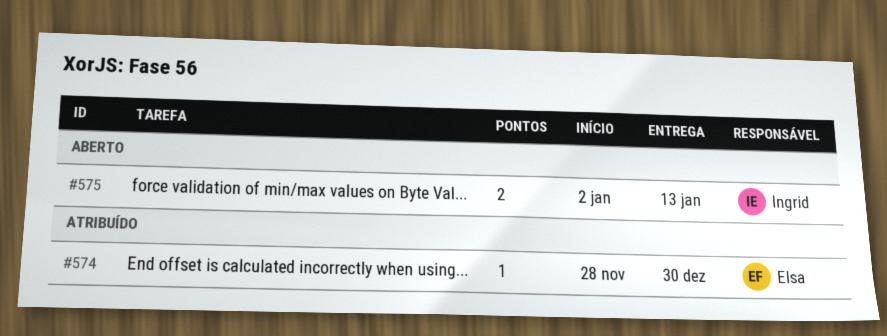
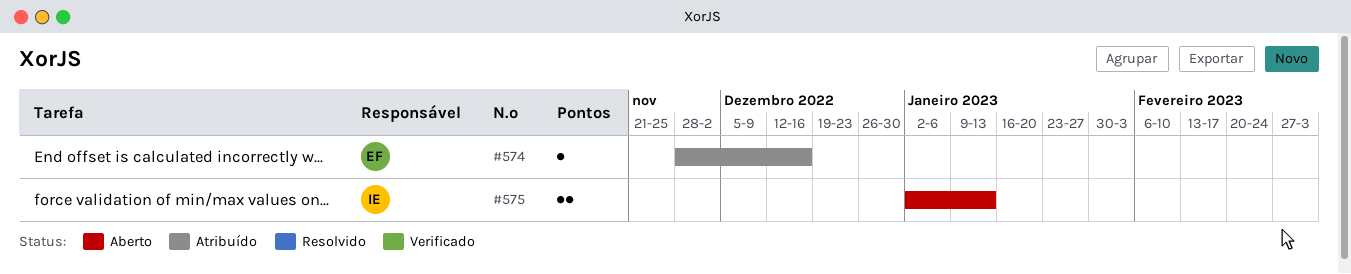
#574, due: Dec 30 -> Dec 16

